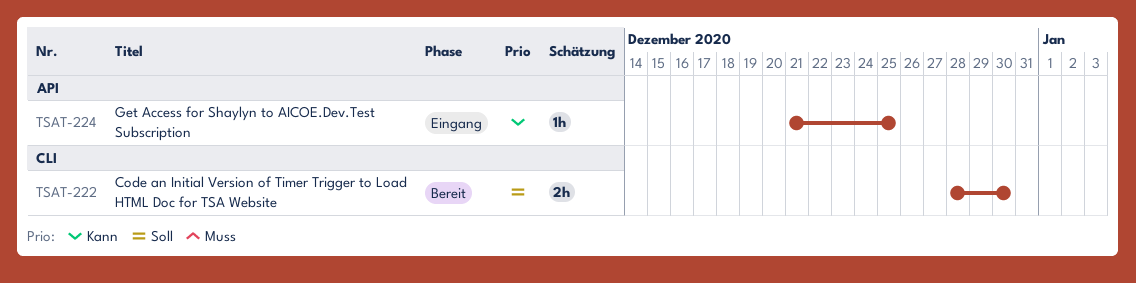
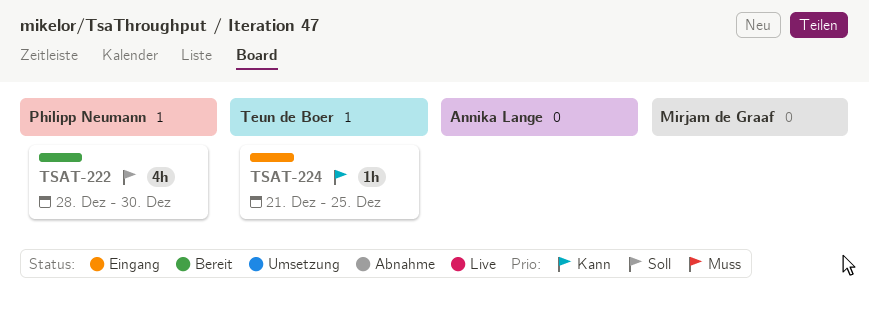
TSAT-222, estimate: 2h -> 4h

